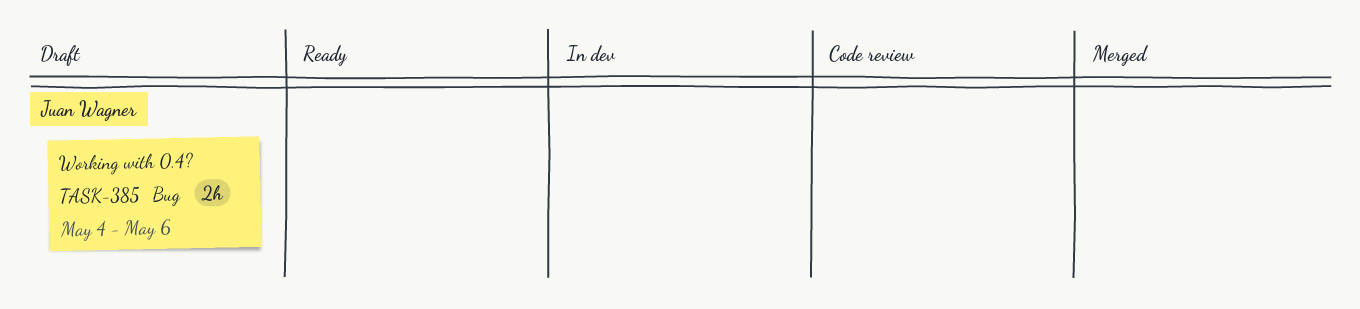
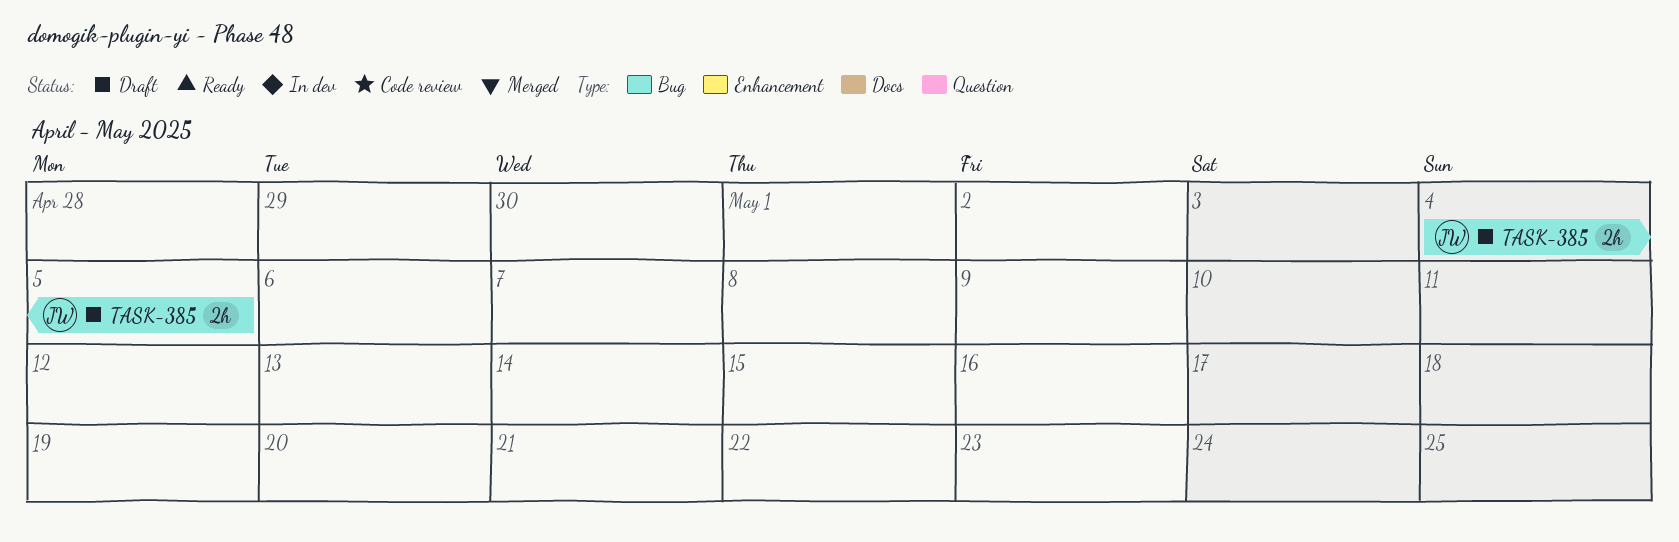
TASK-385, due: May 6 -> May 5

